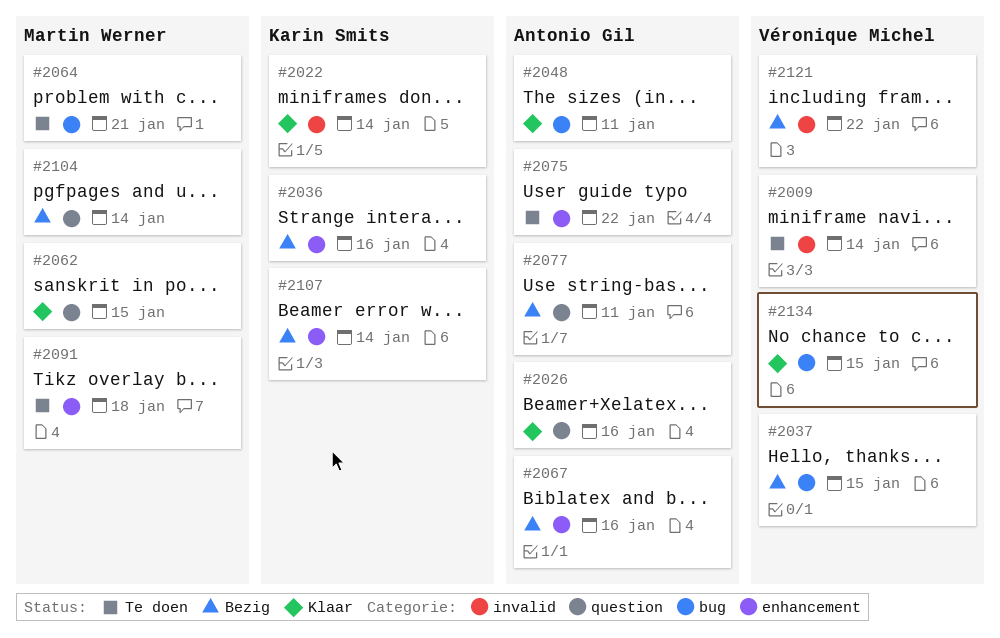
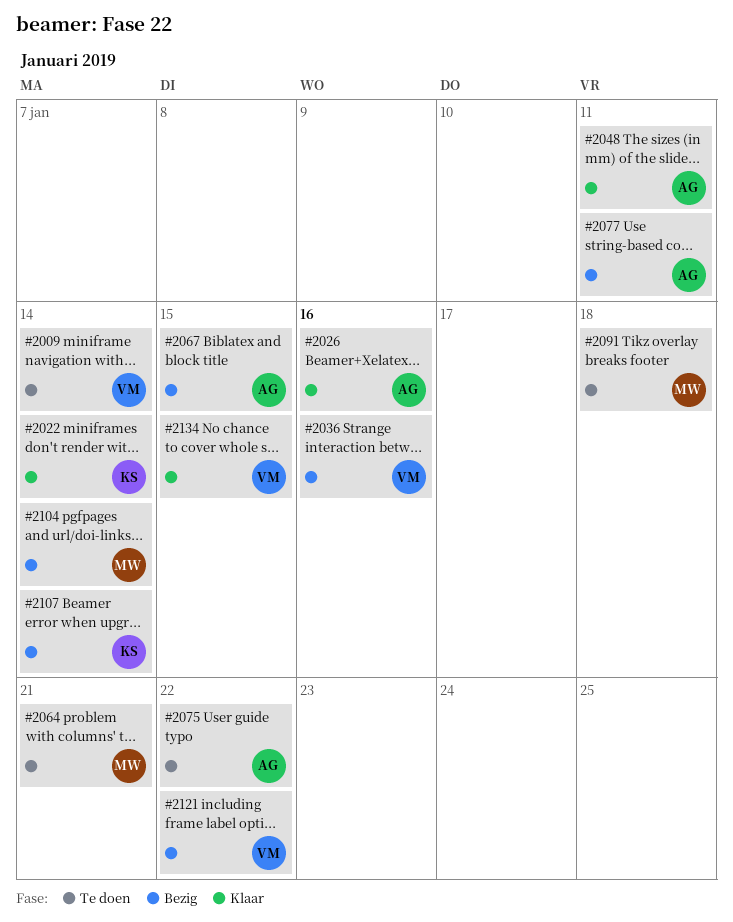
#2036, owner: Karin Smits -> Véronique Michel
#2037: present -> none
#2062: present -> none
#2067, due: Jan 16 -> Jan 15

